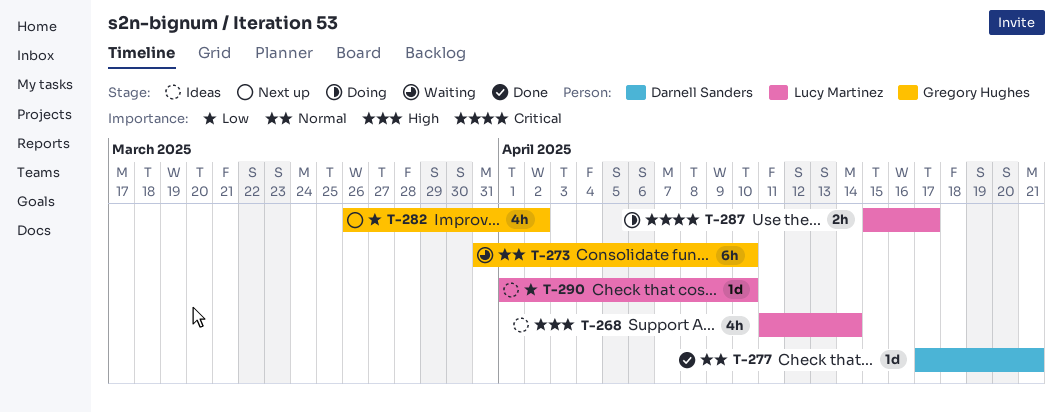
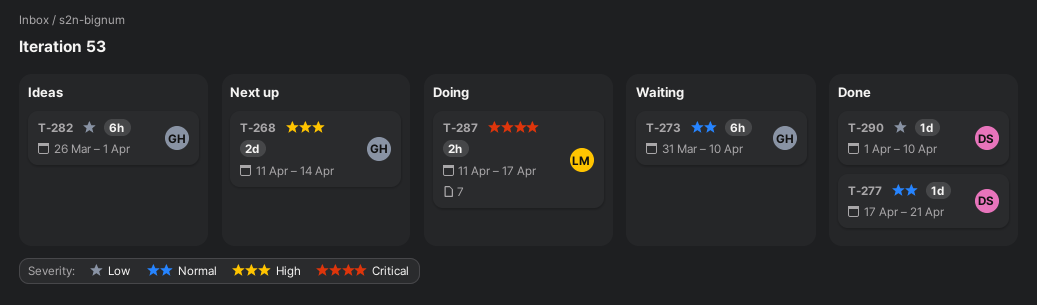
T-268, status: Ideas -> Next up
T-268, owner: Lucy Martinez -> Gregory Hughes
T-268, estimate: 4h -> 2d
T-282, status: Next up -> Ideas
T-282, estimate: 4h -> 6h
T-282, due: Apr 2 -> Apr 1
T-287, start: Apr 15 -> Apr 11
T-290, status: Ideas -> Done
T-290, owner: Lucy Martinez -> Darnell Sanders

